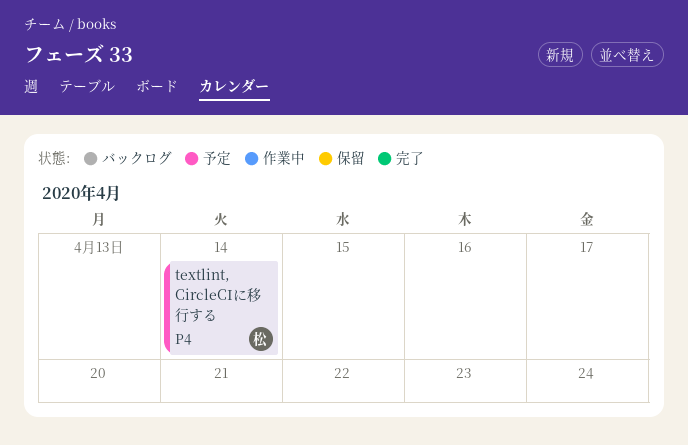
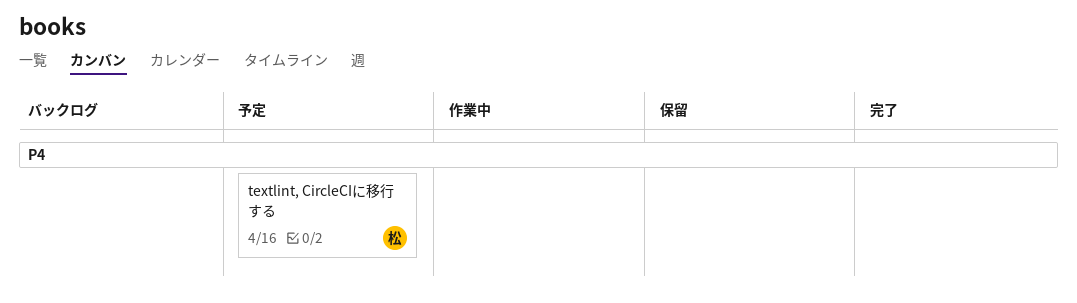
textlint, CircleCIに移行する, due: Apr 14 -> Apr 16

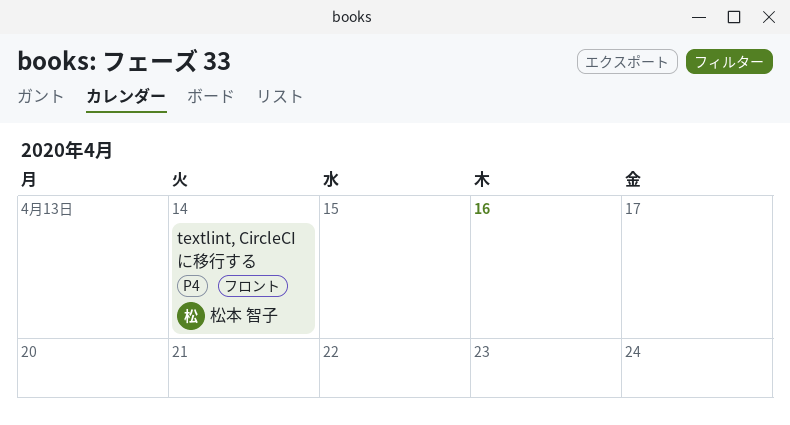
textlint, CircleCIに移行する, due: Apr 16 -> Apr 14

